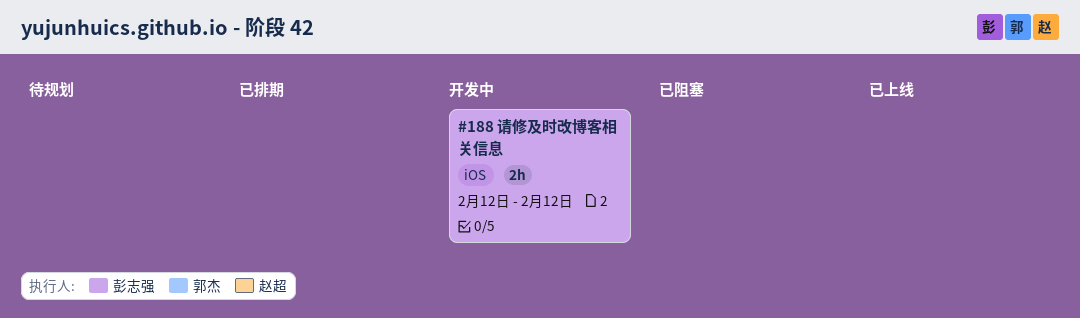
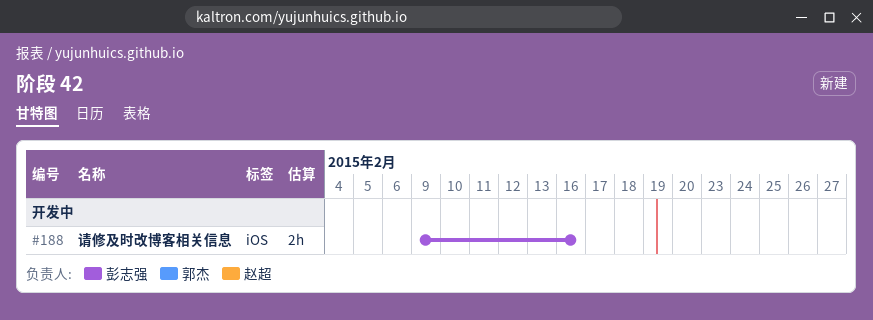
#188, start: Feb 12 -> Feb 9
#188, due: Feb 12 -> Feb 16

